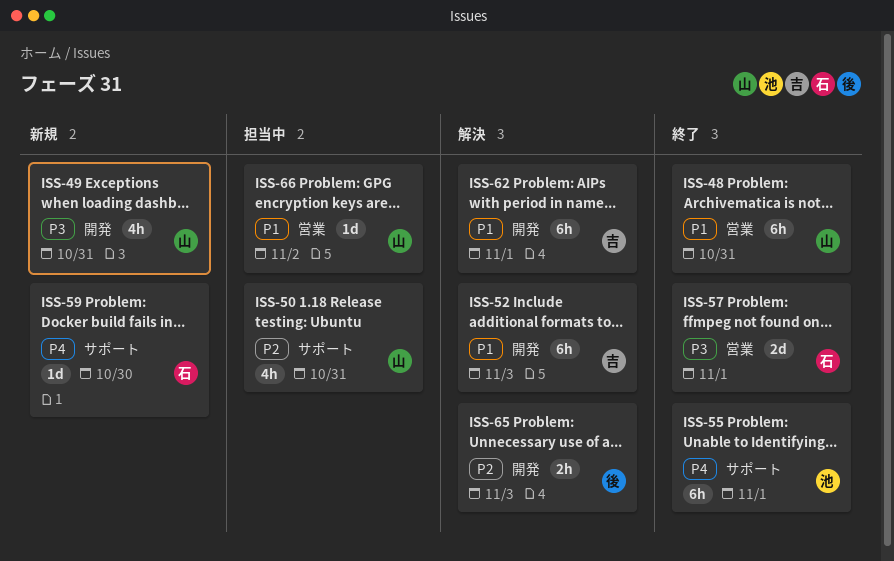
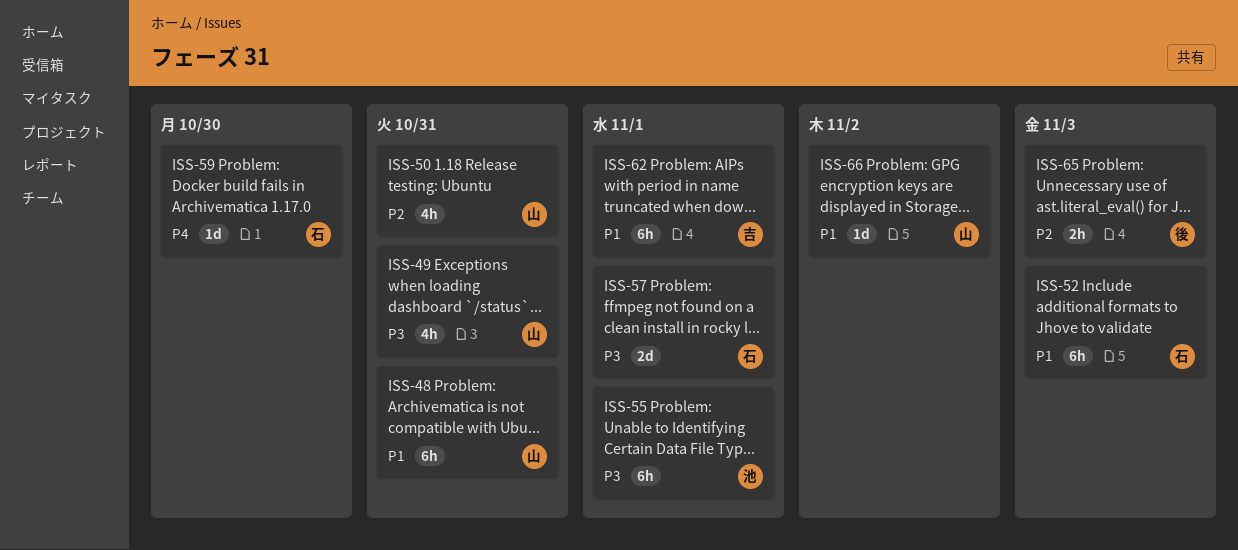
ISS-52, owner: 吉 -> 石
ISS-55, priority: P4 -> P3

